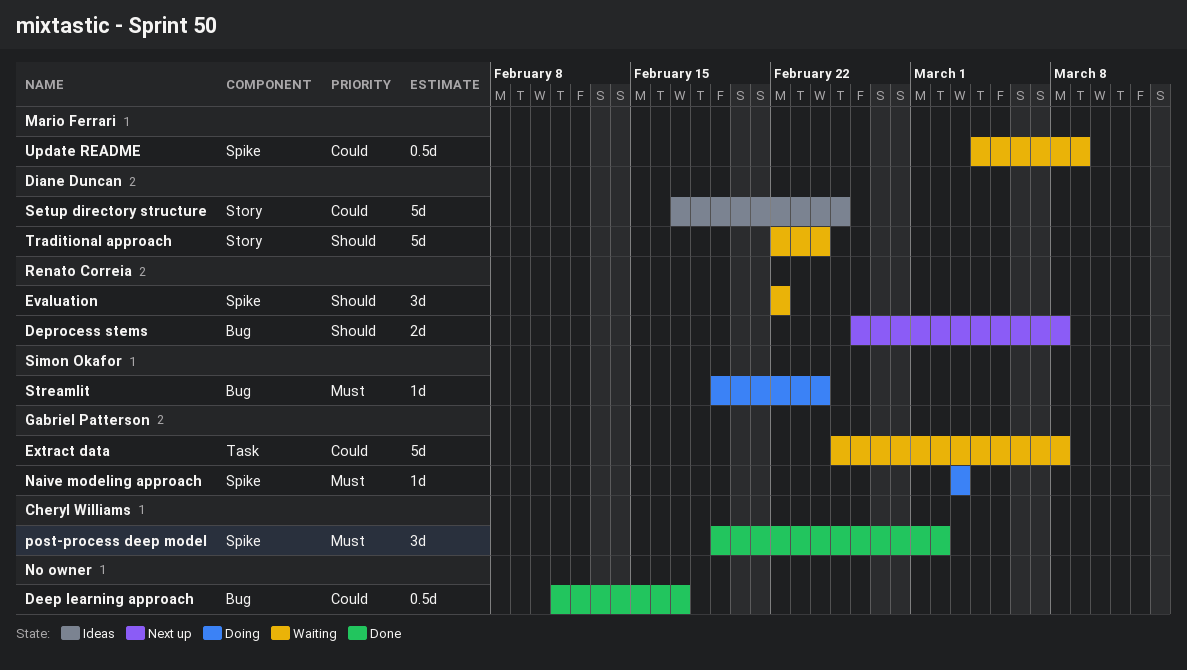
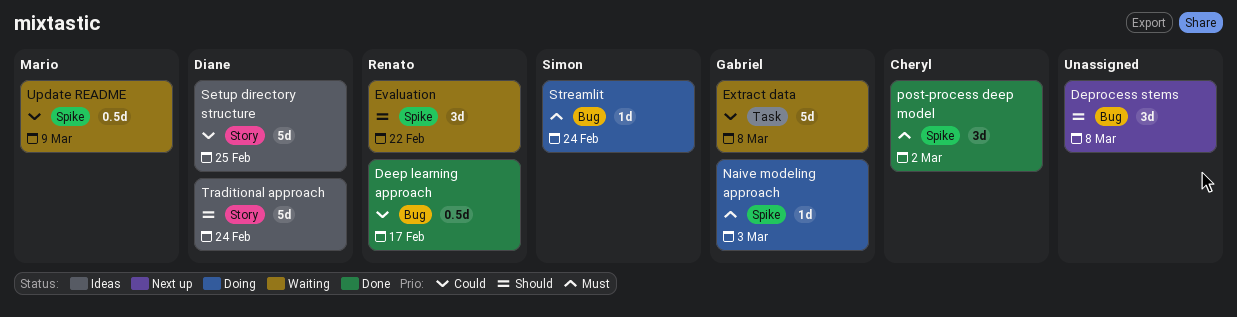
Deep learning approach, owner: none -> Renato Correia
Deprocess stems, owner: Renato Correia -> none
Deprocess stems, estimate: 2d -> 3d
Traditional approach, status: Waiting -> Ideas

